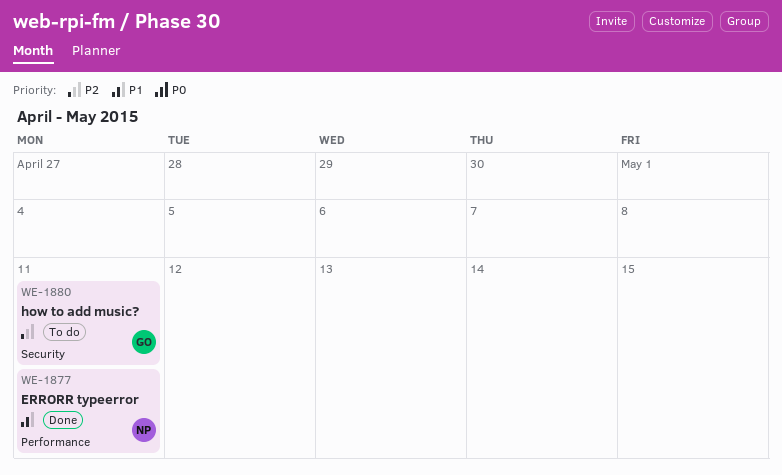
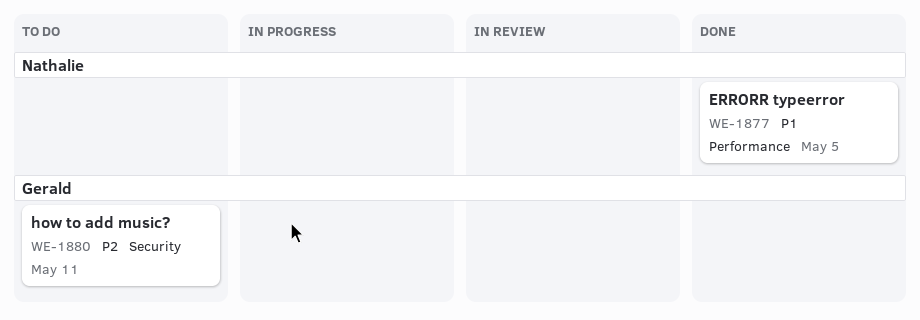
WE-1877, due: May 11 -> May 5

